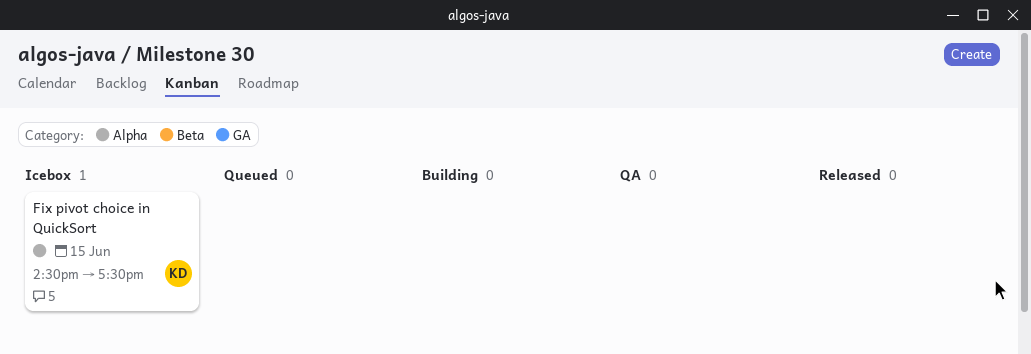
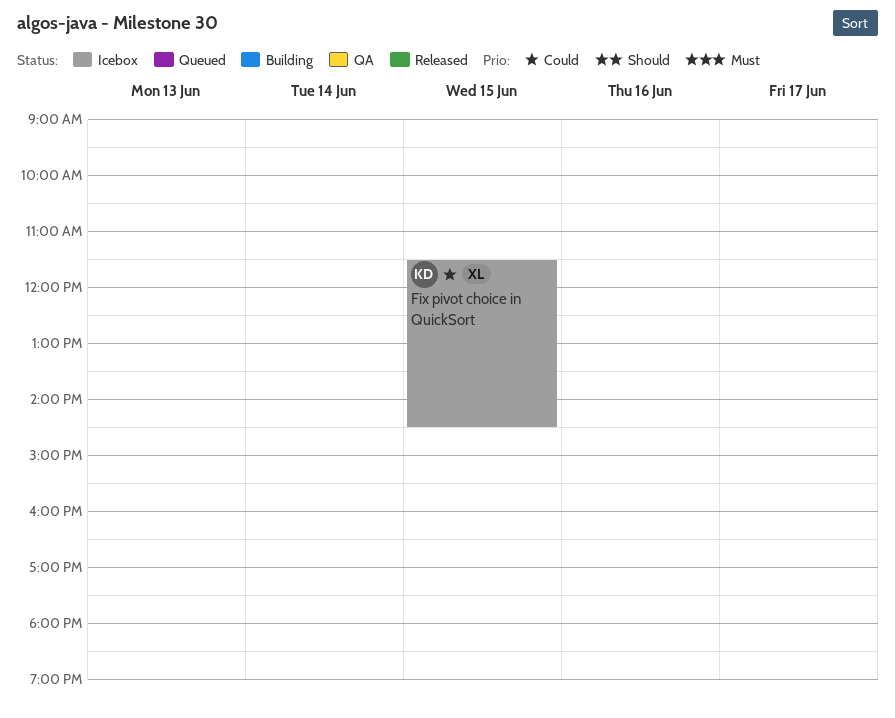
Fix pivot choice in QuickSort, begins: 14:30 -> 11:30
Fix pivot choice in QuickSort, ends: 17:30 -> 14:30

